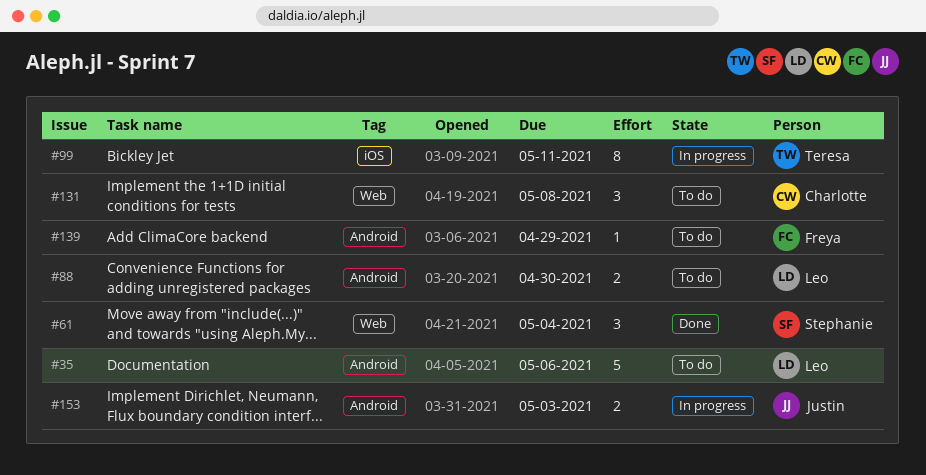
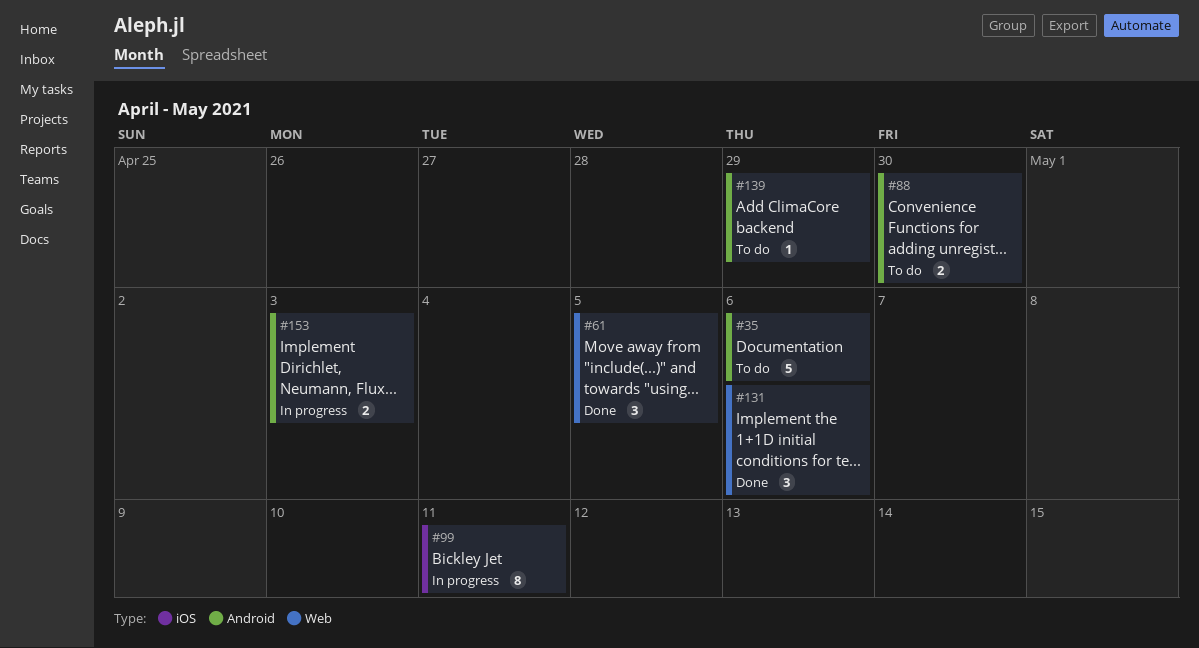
#61, due: May 4 -> May 5
#131, status: To do -> Done
#131, due: May 8 -> May 6

